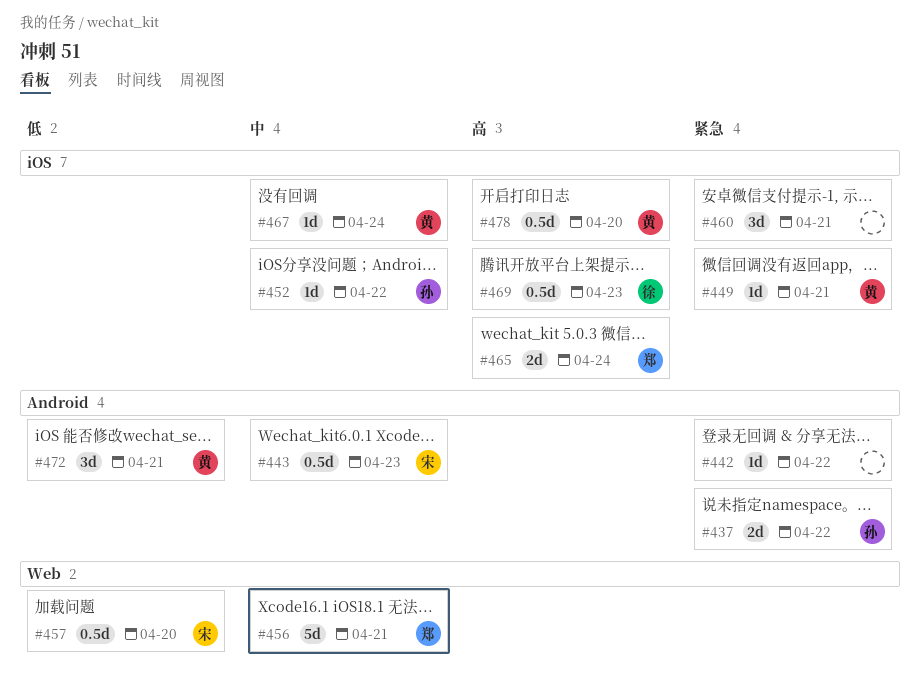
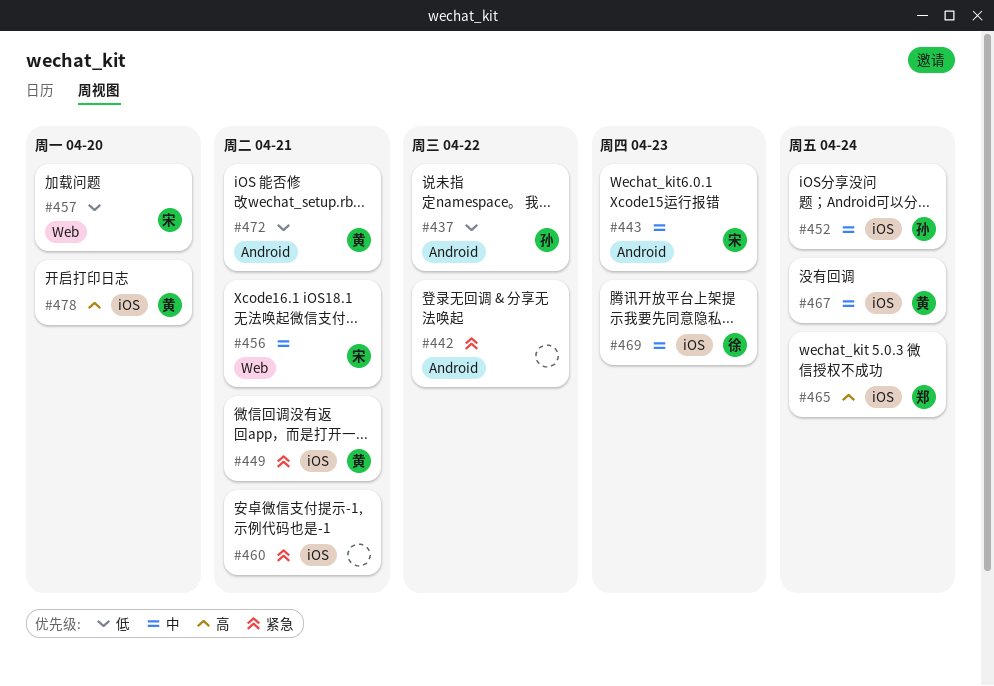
#437, priority: 紧急 -> 低
#452, due: Apr 22 -> Apr 24
#456, owner: 郑 -> 宋
#469, priority: 高 -> 中

